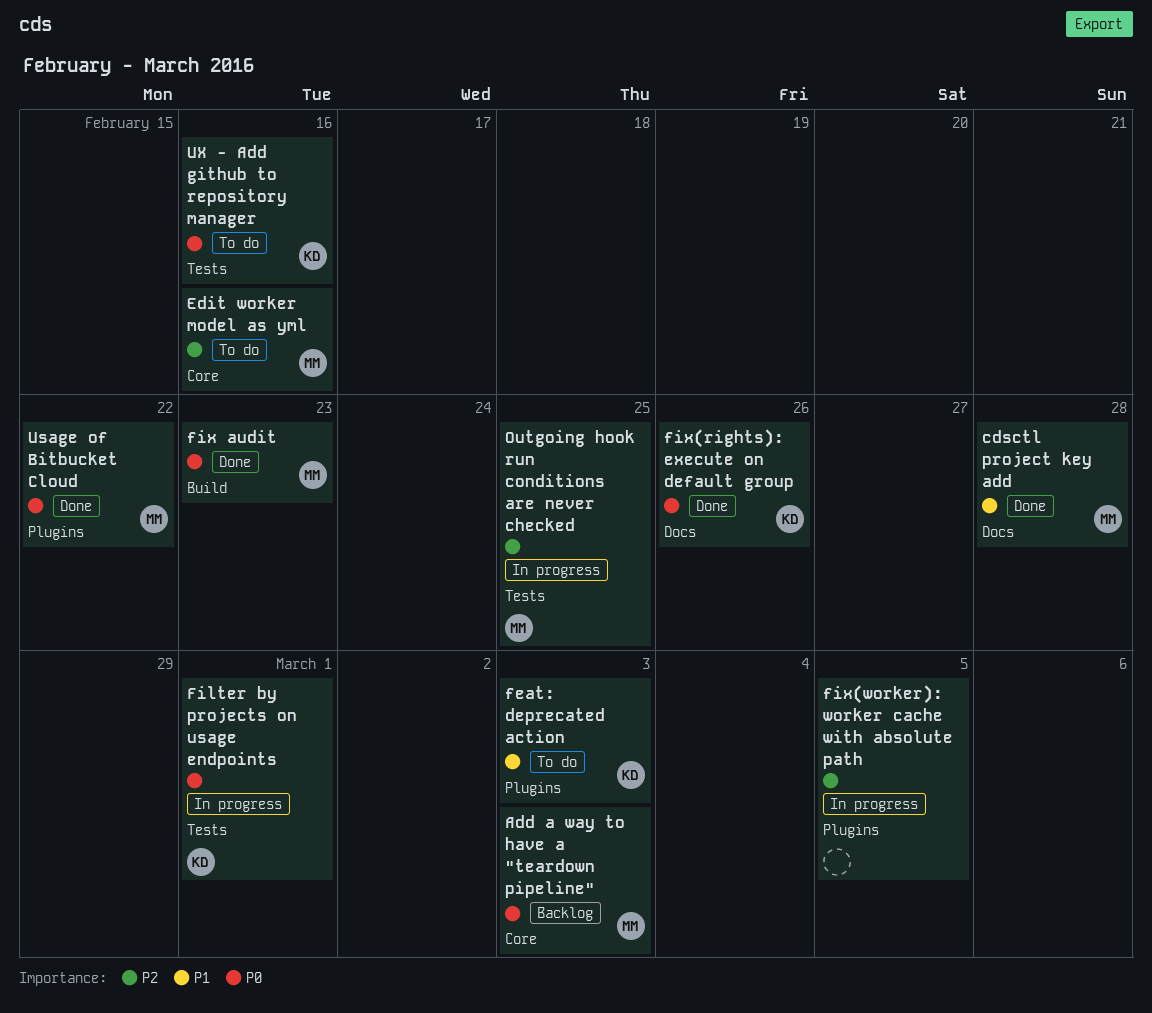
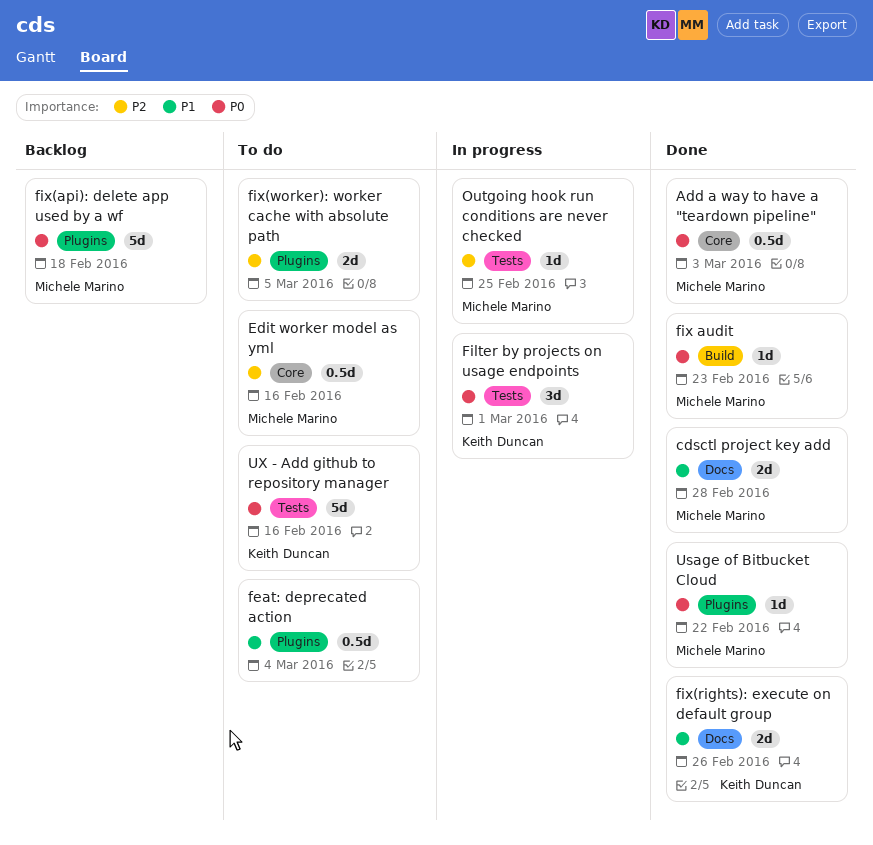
Add a way to have a "teardown pipeline", status: Backlog -> Done
feat: deprecated action, owner: Keith Duncan -> none
feat: deprecated action, due: Mar 3 -> Mar 4
fix(api): delete app used by a wf: none -> present
fix(rights): execute on default group, priority: P0 -> P1
fix(worker): worker cache with absolute path, status: In progress -> To do

